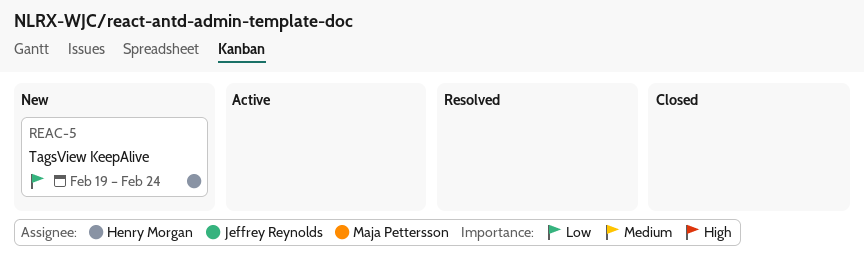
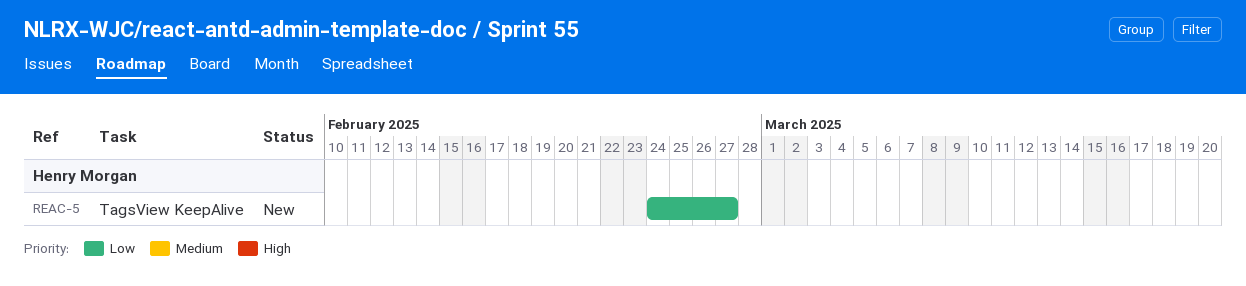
REAC-5, start: Feb 19 -> Feb 24
REAC-5, due: Feb 24 -> Feb 27

